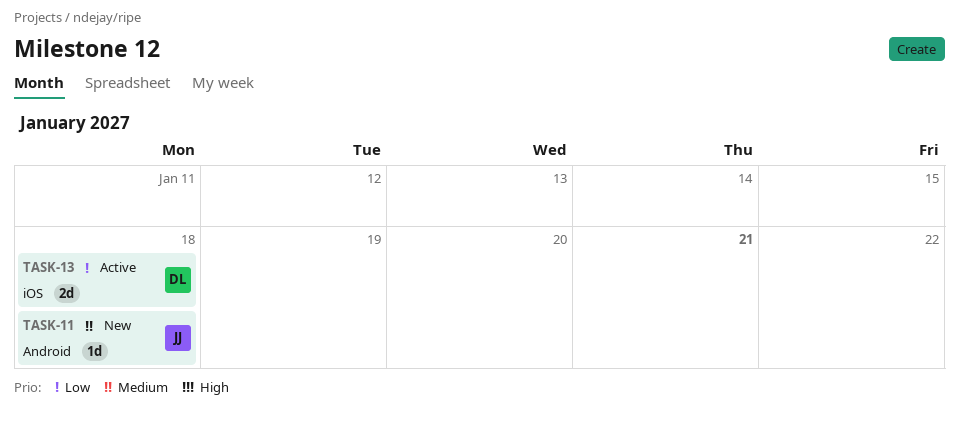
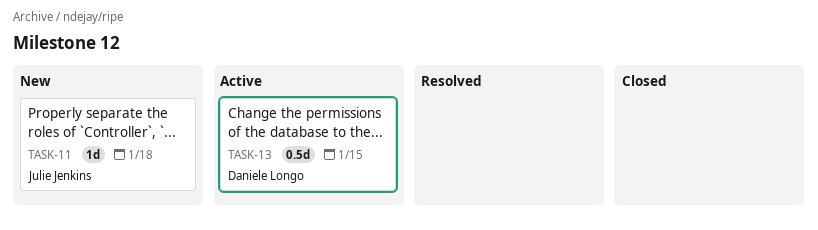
TASK-13, estimate: 2d -> 0.5d
TASK-13, due: Jan 18 -> Jan 15

